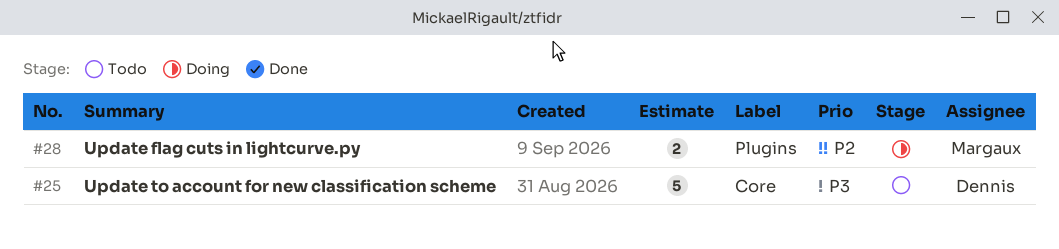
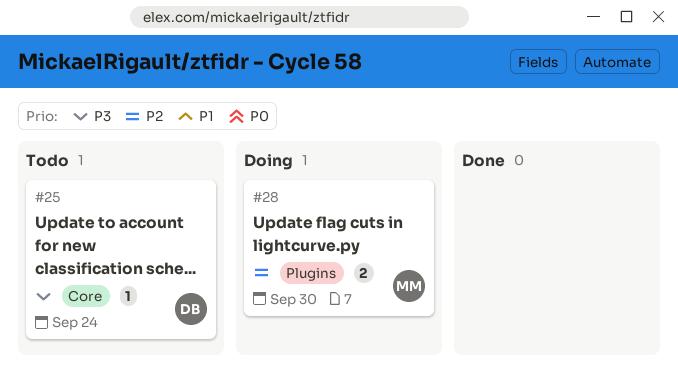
#25, estimate: 5 -> 1

